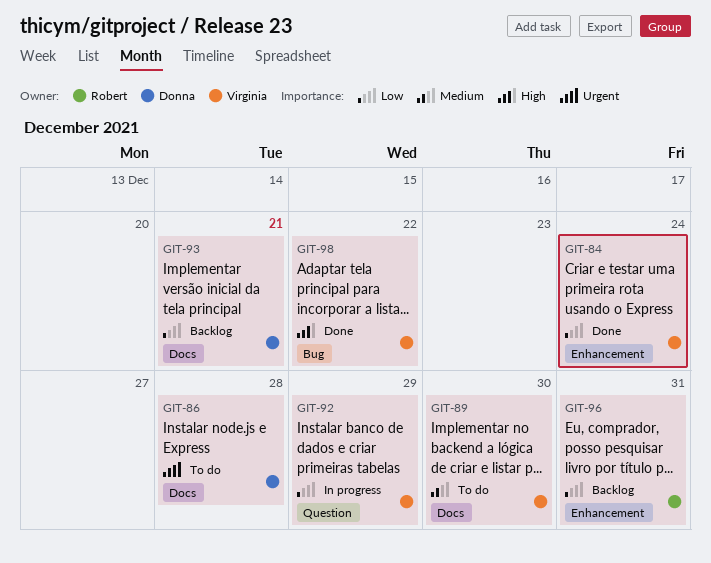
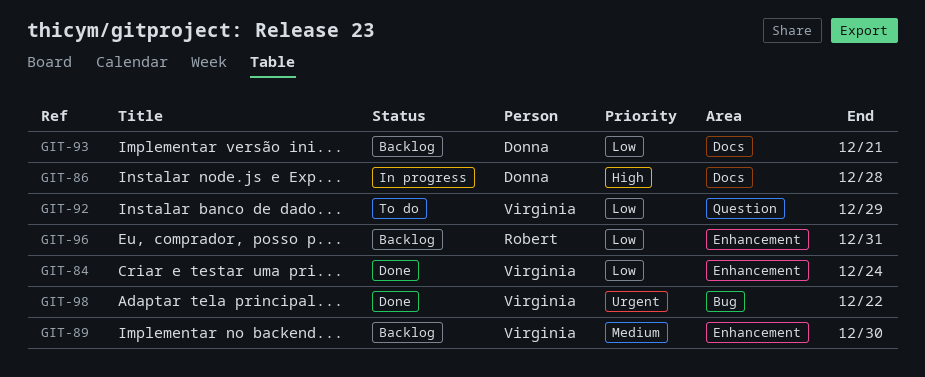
GIT-86, status: To do -> In progress
GIT-86, priority: Urgent -> High
GIT-89, status: To do -> Backlog
GIT-89, label: Docs -> Enhancement
GIT-92, status: In progress -> To do
GIT-98, priority: High -> Urgent

